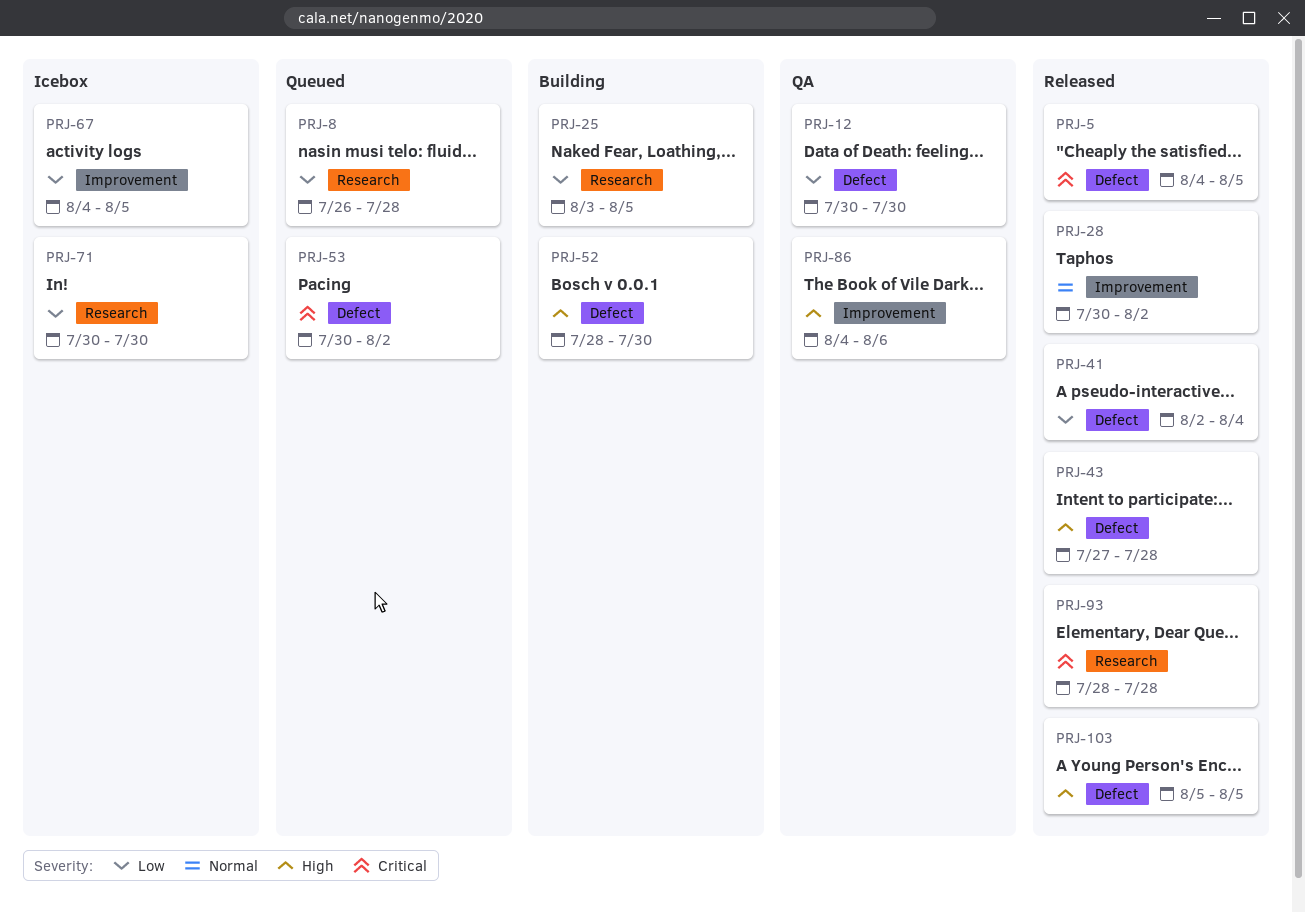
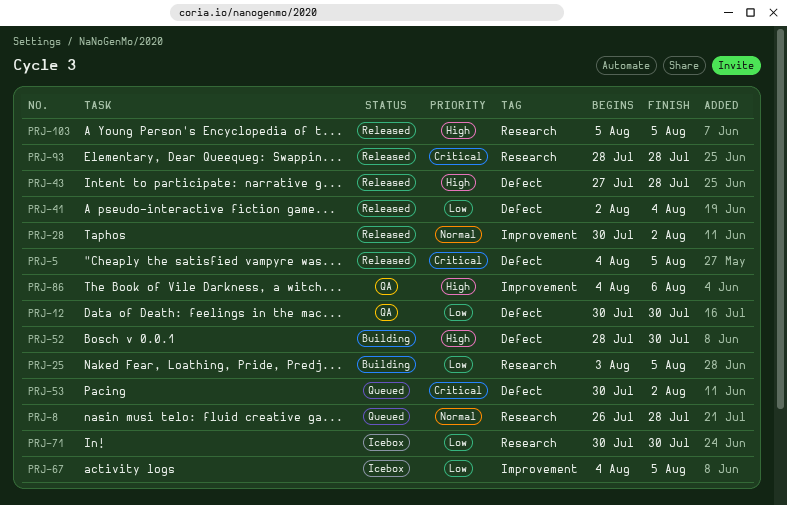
PRJ-8, priority: Low -> Normal
PRJ-103, label: Defect -> Research

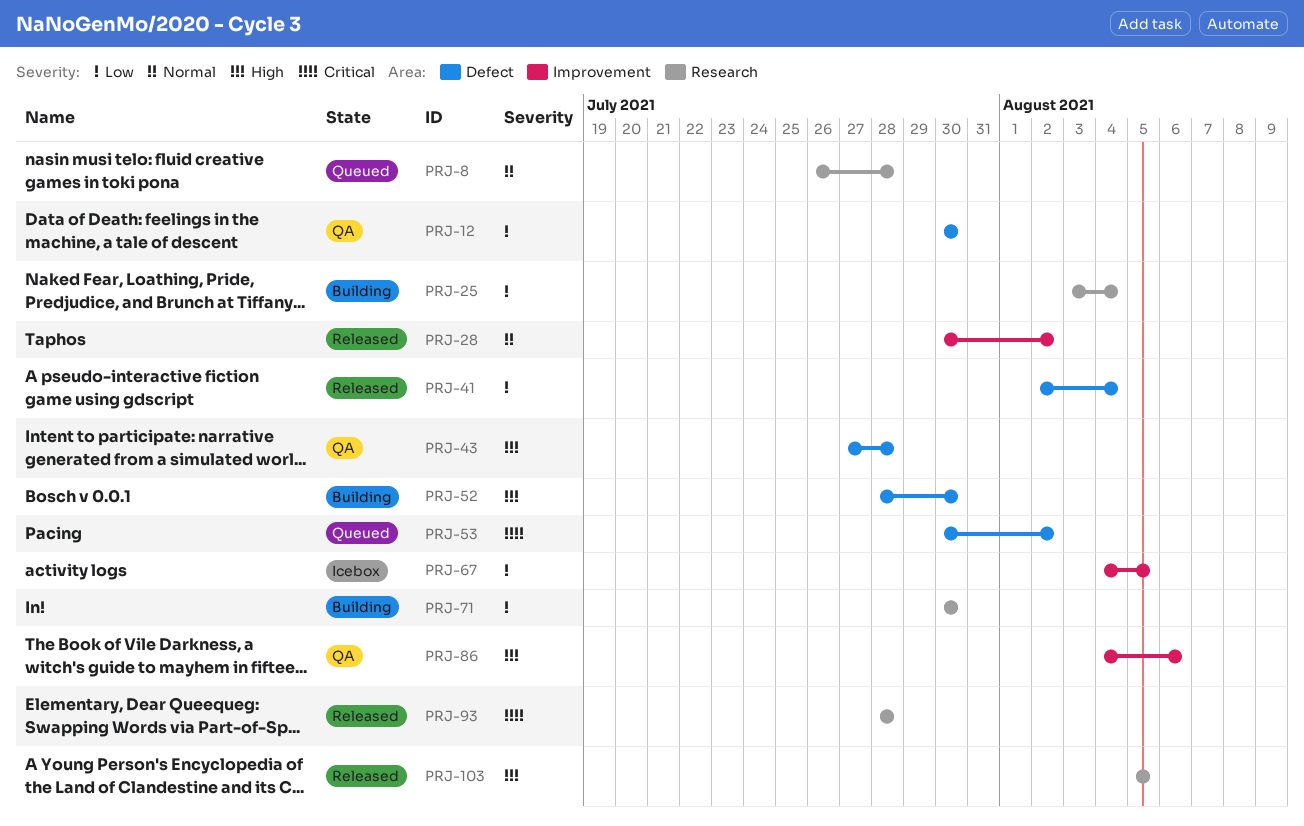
PRJ-5: present -> none
PRJ-25, due: Aug 5 -> Aug 4
PRJ-43, status: Released -> QA
PRJ-71, status: Icebox -> Building

